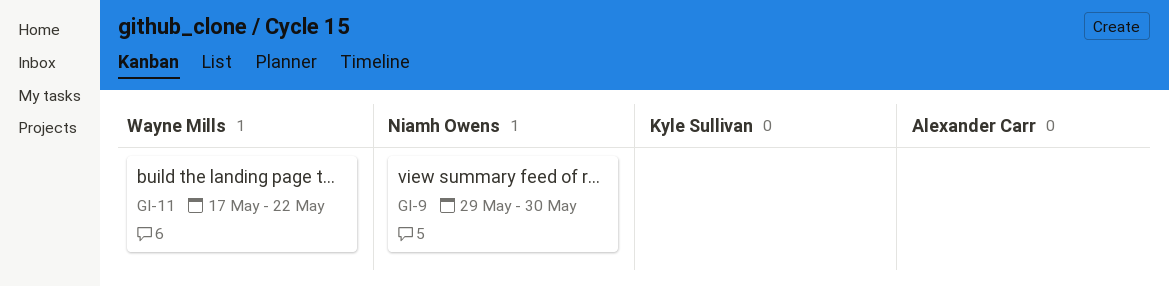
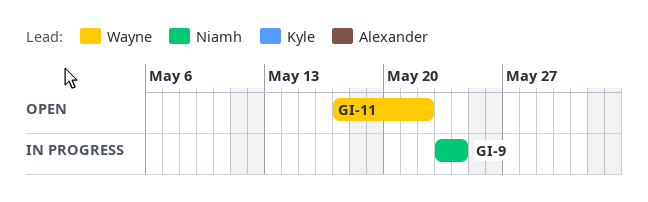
GI-9, start: May 29 -> May 23
GI-9, due: May 30 -> May 24

